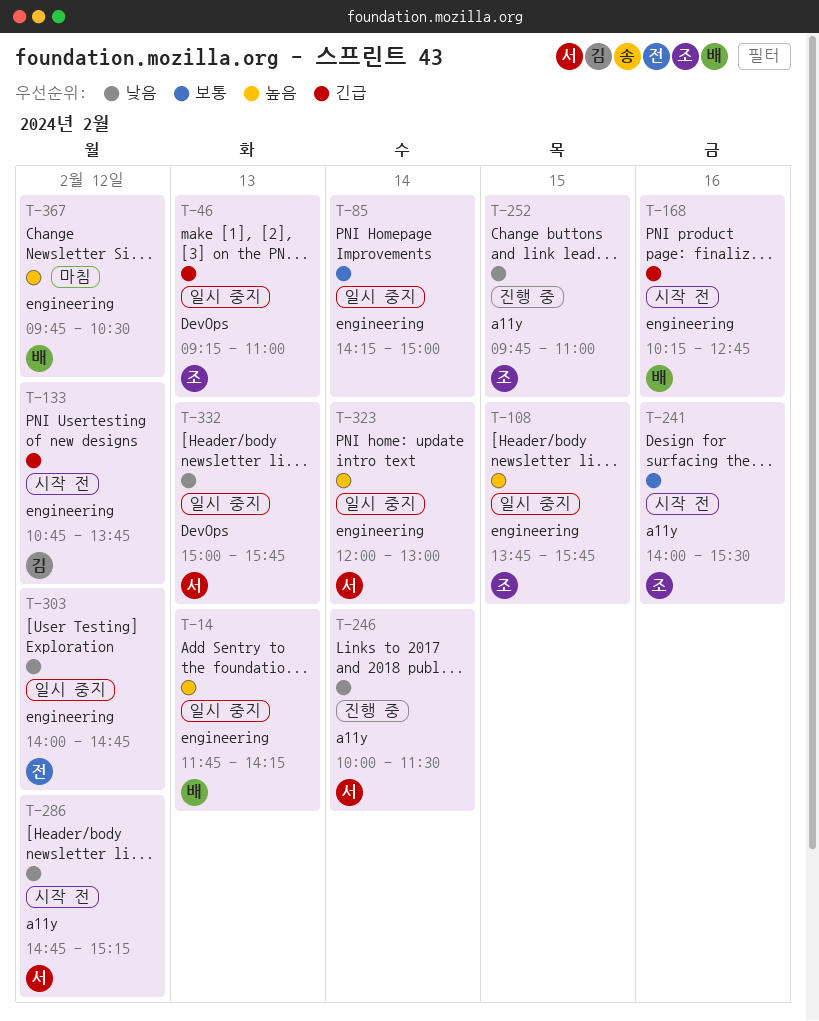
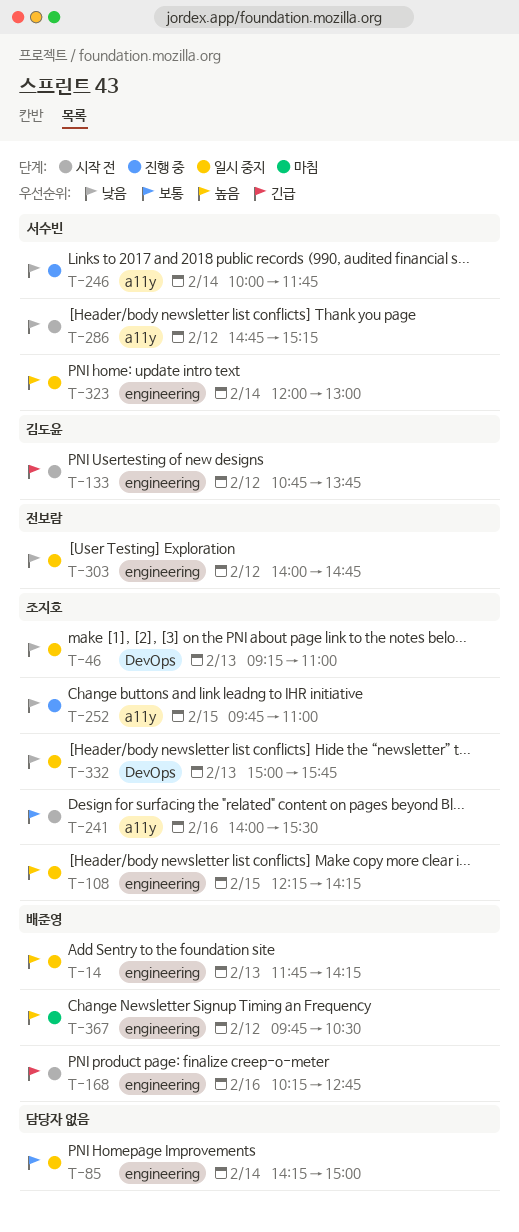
T-46, priority: 긴급 -> 낮음
T-108, begins: 13:45 -> 12:15
T-108, ends: 15:45 -> 14:15
T-246, ends: 11:30 -> 11:45
T-332, owner: 서수빈 -> 조지호

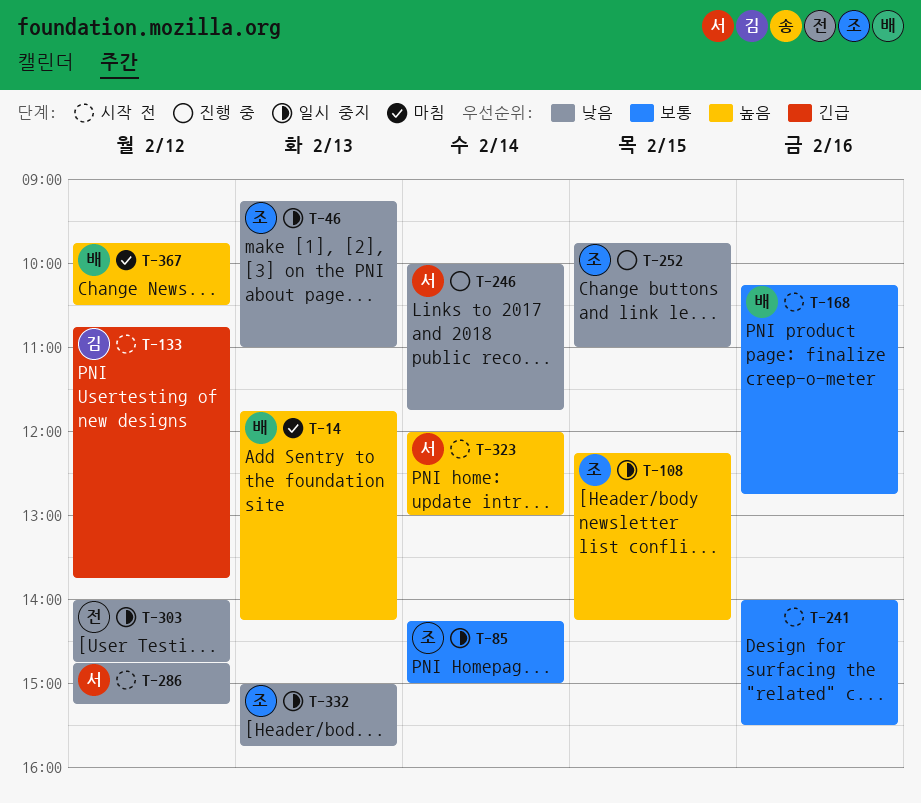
T-14, status: 일시 중지 -> 마침
T-85, owner: none -> 조지호
T-168, priority: 긴급 -> 보통
T-241, owner: 조지호 -> none
T-323, status: 일시 중지 -> 시작 전

